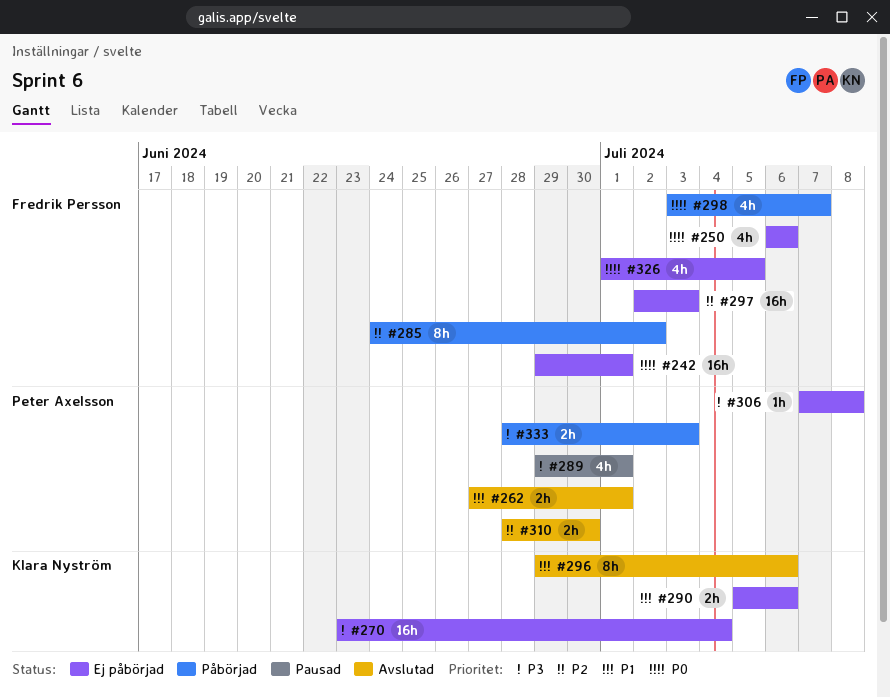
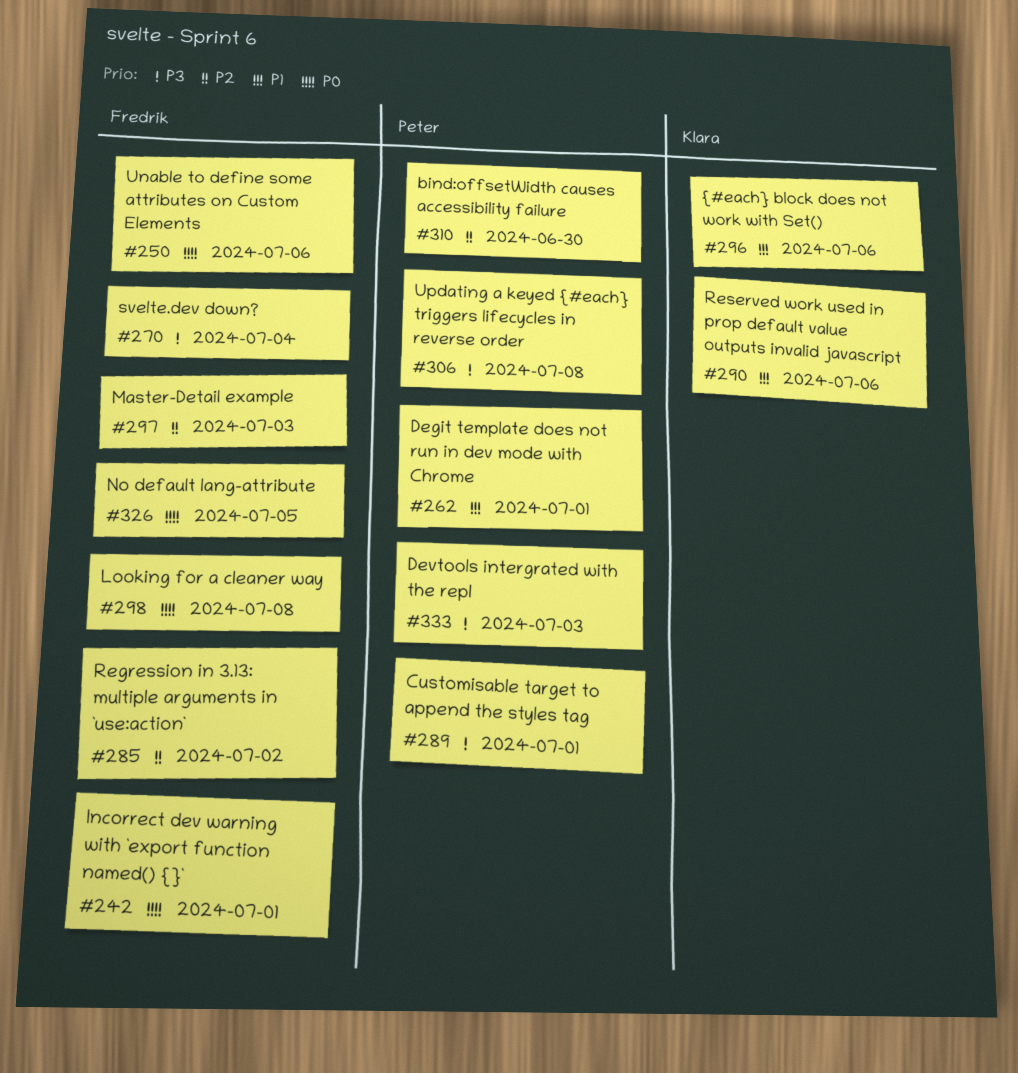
#270, owner: Klara Nyström -> Fredrik Persson
#298, due: Jul 7 -> Jul 8

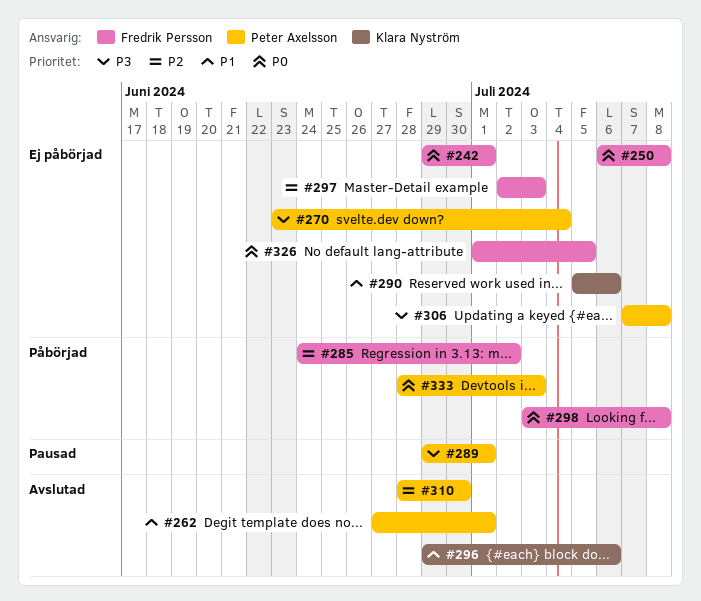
#250, due: Jul 6 -> Jul 8
#270, owner: Fredrik Persson -> Peter Axelsson
#333, priority: P3 -> P0

